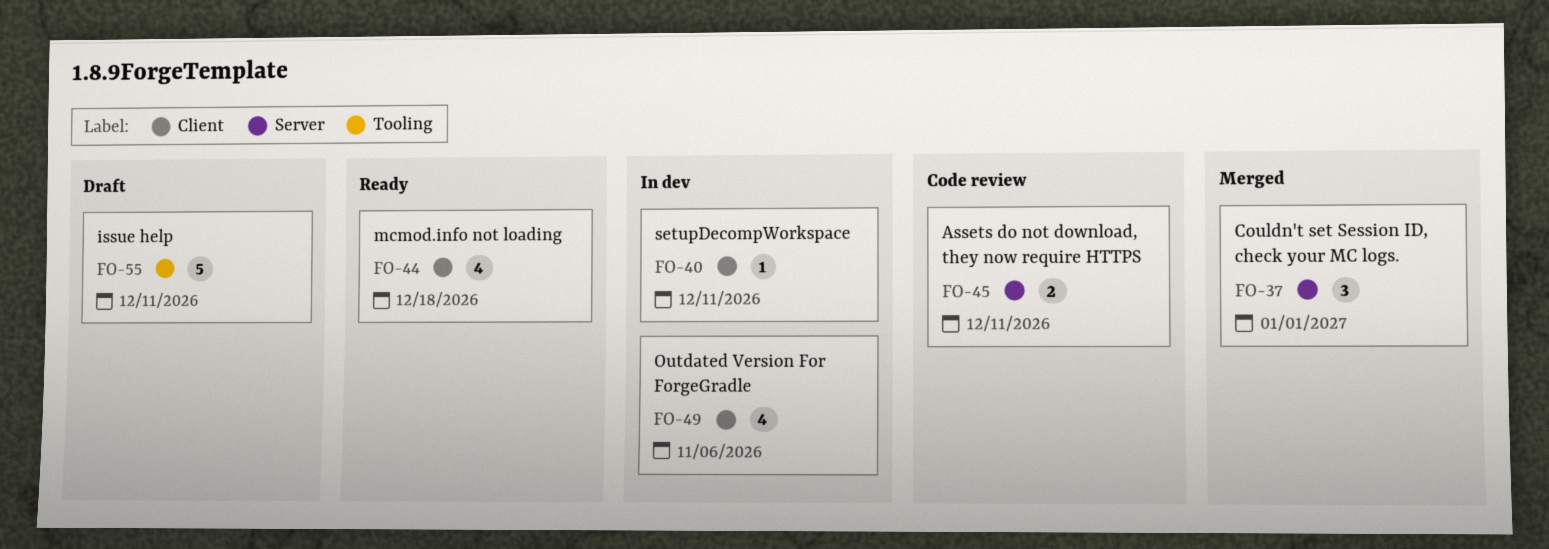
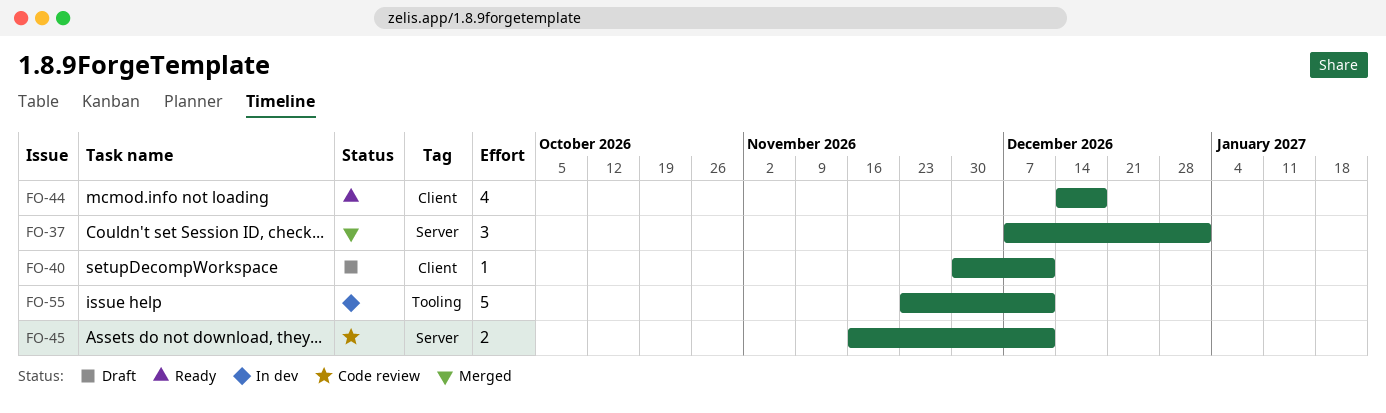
FO-40, status: In dev -> Draft
FO-49: present -> none
FO-55, status: Draft -> In dev

